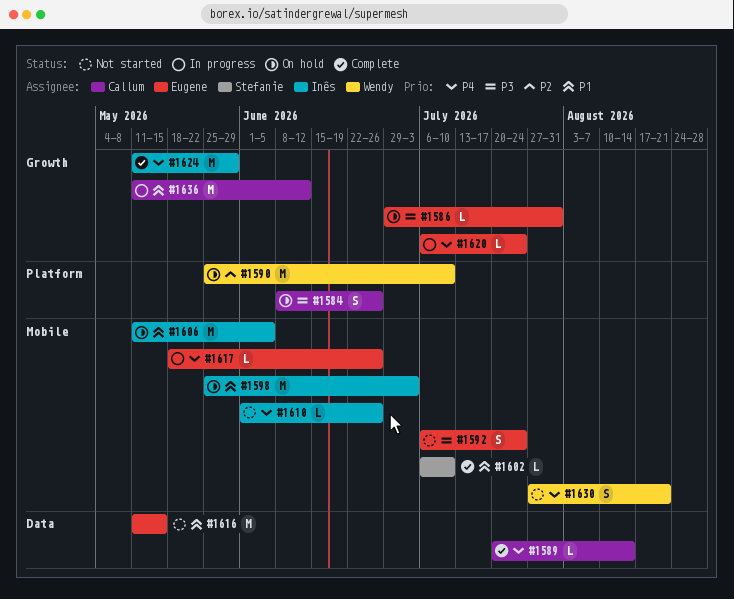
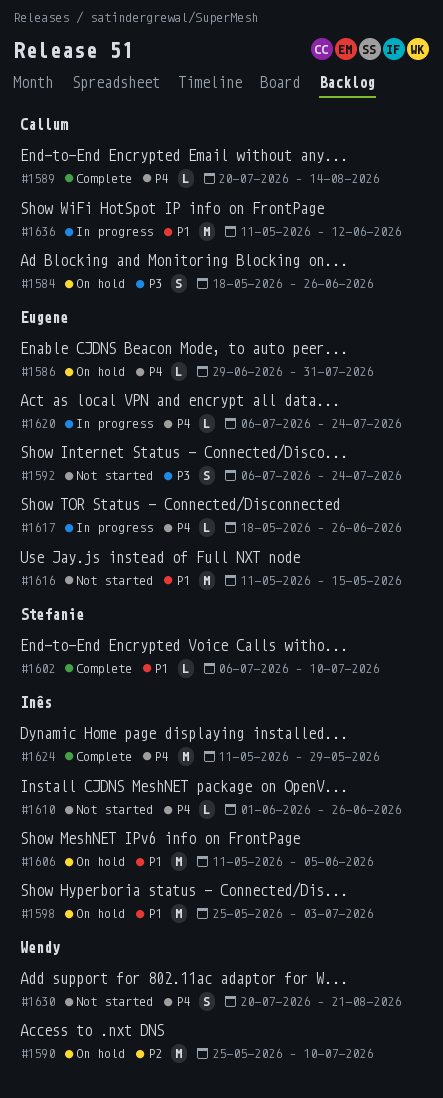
#1584, start: Jun 8 -> May 18
#1586, priority: P3 -> P4
#1630, start: Jul 27 -> Jul 20

